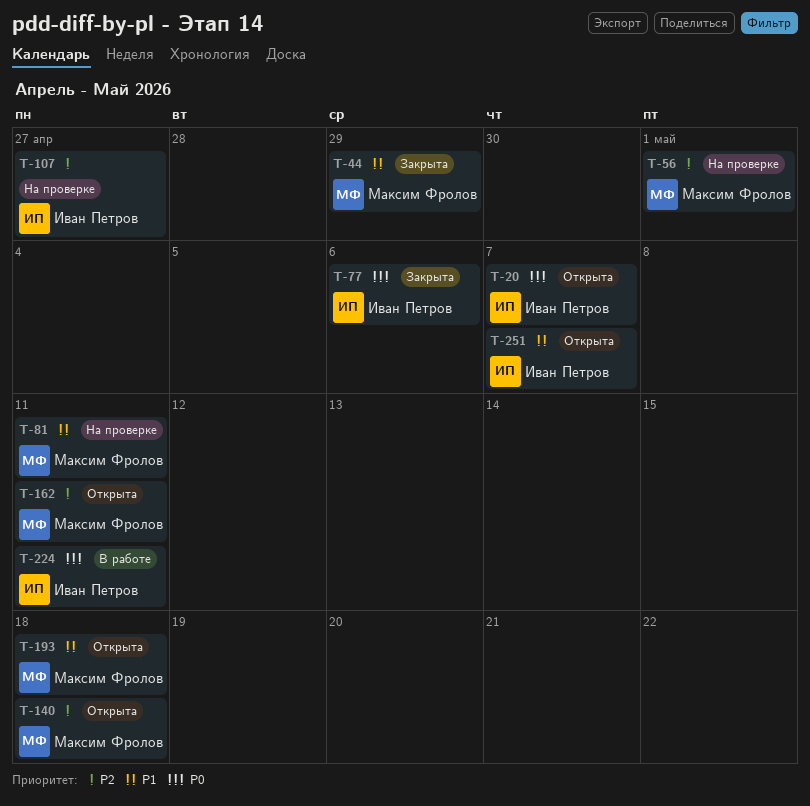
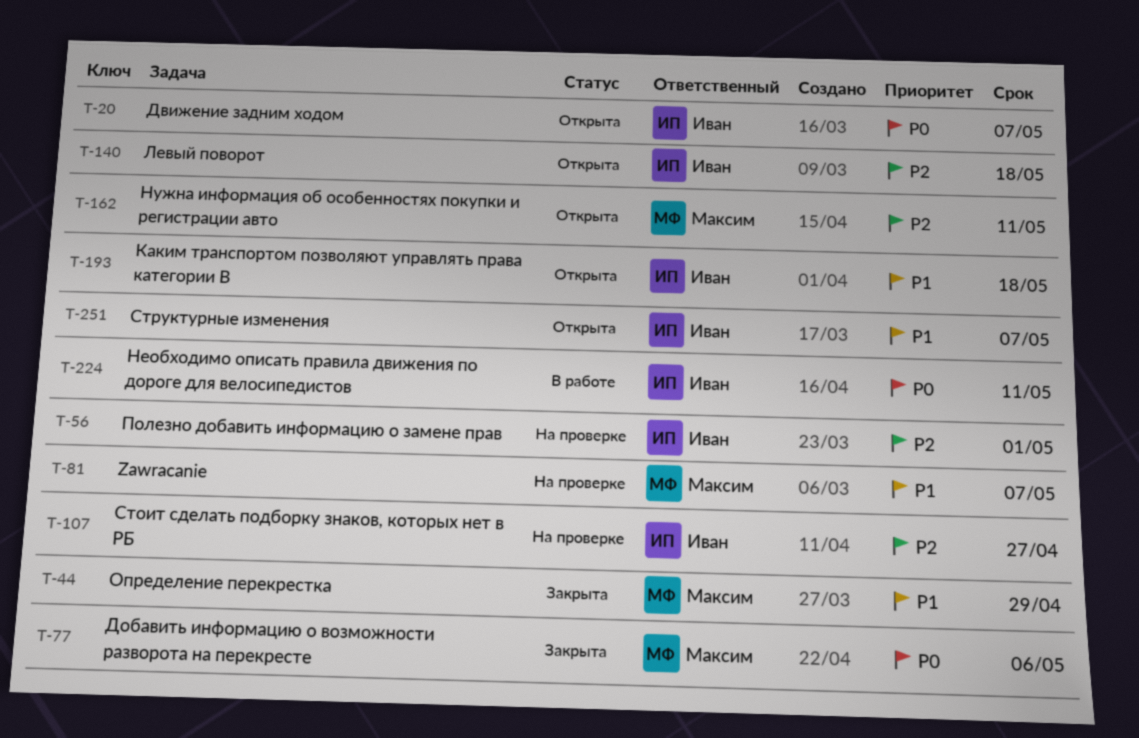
T-56, owner: Максим Фролов -> Иван Петров
T-77, owner: Иван Петров -> Максим Фролов
T-81, due: May 11 -> May 7
T-140, owner: Максим Фролов -> Иван Петров
T-193, owner: Максим Фролов -> Иван Петров

